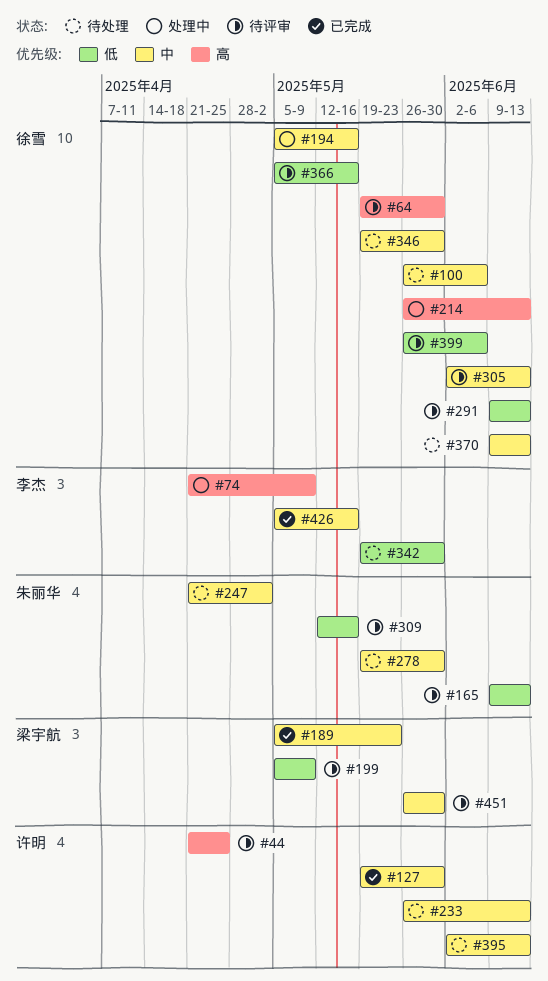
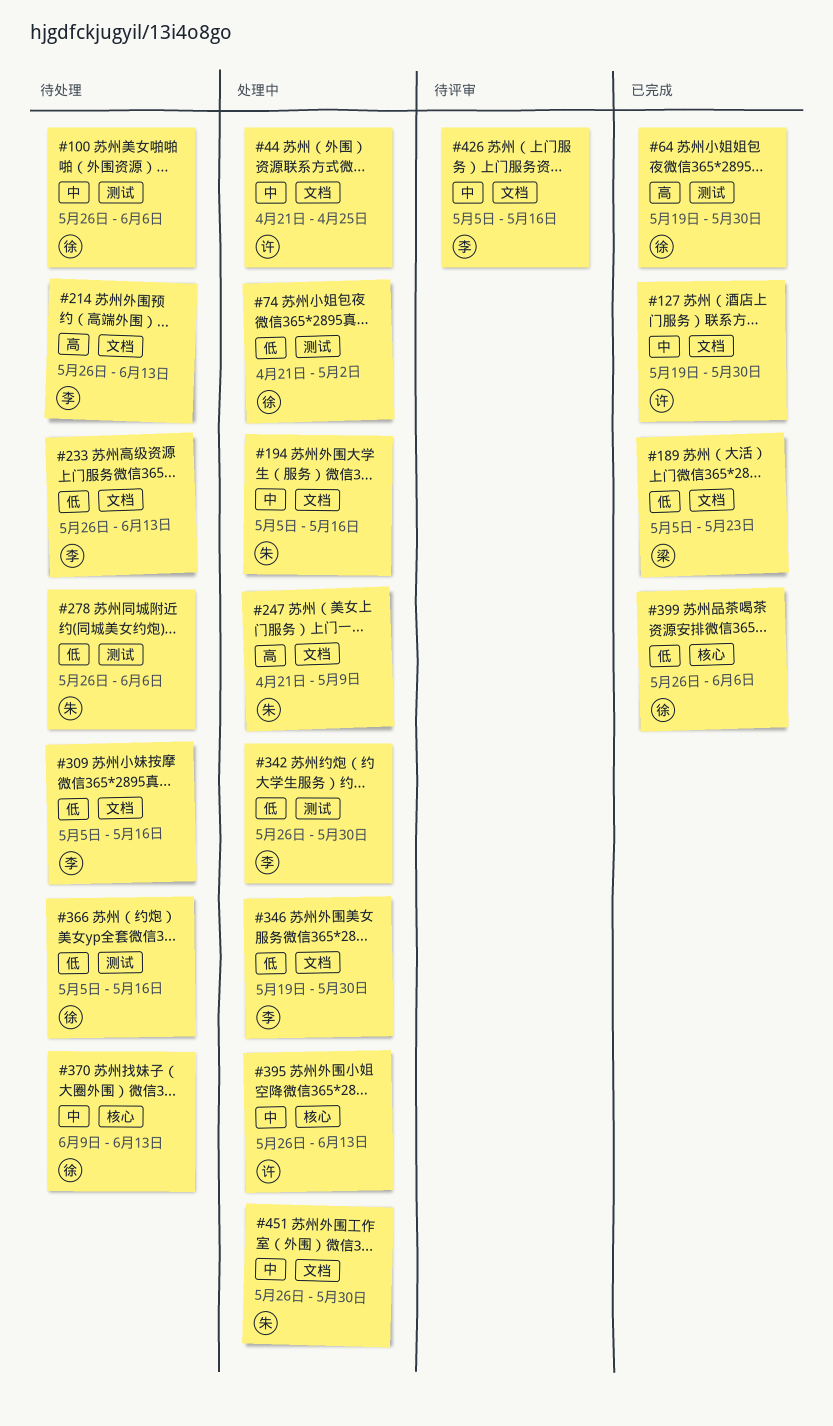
#44, status: 待评审 -> 处理中
#44, priority: 高 -> 中
#64, status: 待评审 -> 已完成
#74, owner: 李杰 -> 徐雪
#74, priority: 高 -> 低
#74, due: May 9 -> May 2
#165: present -> none
#189, priority: 中 -> 低
#194, owner: 徐雪 -> 朱丽华
#199: present -> none
#214, status: 处理中 -> 待处理
#214, owner: 徐雪 -> 李杰
#233, owner: 许明 -> 李杰
#233, priority: 中 -> 低
#247, status: 待处理 -> 处理中
#247, priority: 中 -> 高
#247, due: May 2 -> May 9
#278, priority: 中 -> 低
#278, start: May 19 -> May 26
#278, due: May 30 -> Jun 6
#291: present -> none
#305: present -> none
#309, status: 待评审 -> 待处理
#309, owner: 朱丽华 -> 李杰
#309, start: May 12 -> May 5
#342, status: 待处理 -> 处理中
#342, start: May 19 -> May 26
#346, status: 待处理 -> 处理中
#346, owner: 徐雪 -> 李杰
#346, priority: 中 -> 低
#366, status: 待评审 -> 待处理
#395, status: 待处理 -> 处理中
#395, start: Jun 2 -> May 26
#399, status: 待评审 -> 已完成
#426, status: 已完成 -> 待评审
#451, status: 待评审 -> 处理中
#451, owner: 梁宇航 -> 朱丽华

